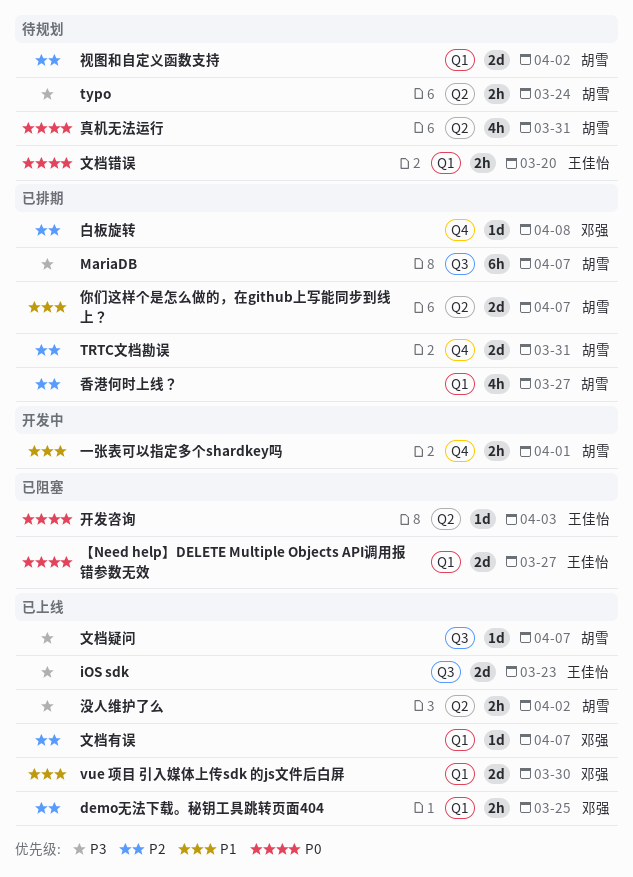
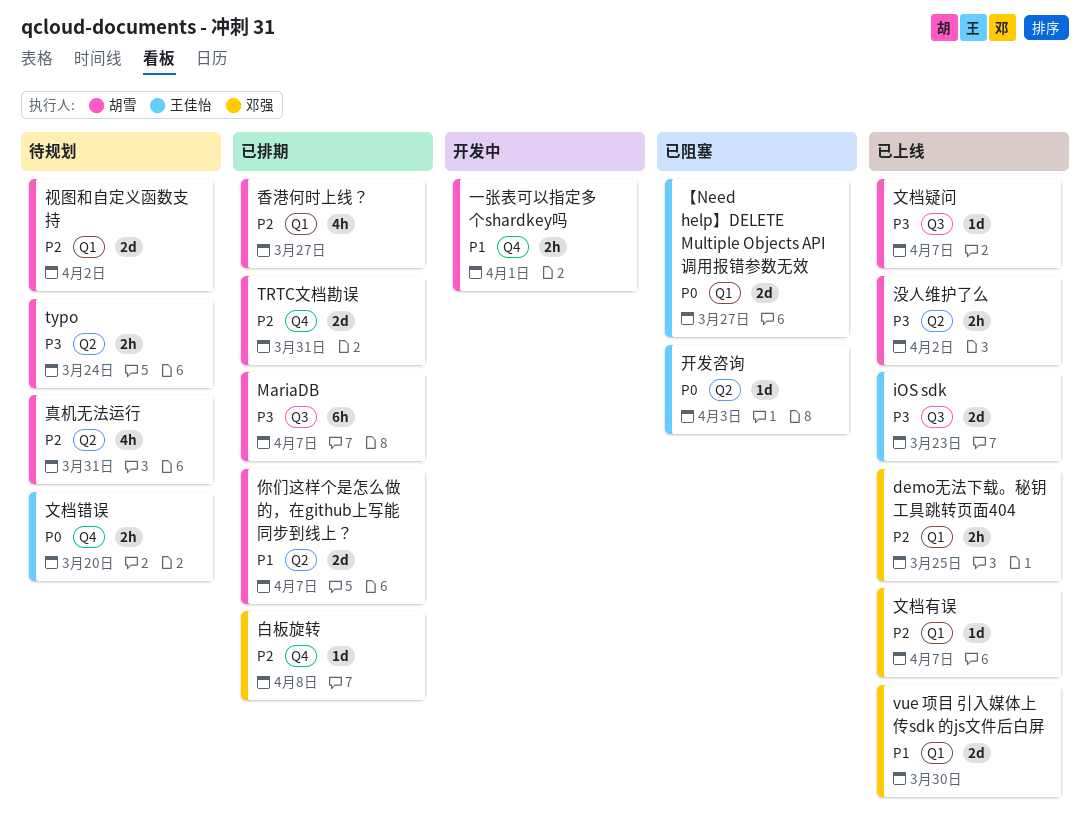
文档错误, label: Q1 -> Q4
真机无法运行, priority: P0 -> P2

